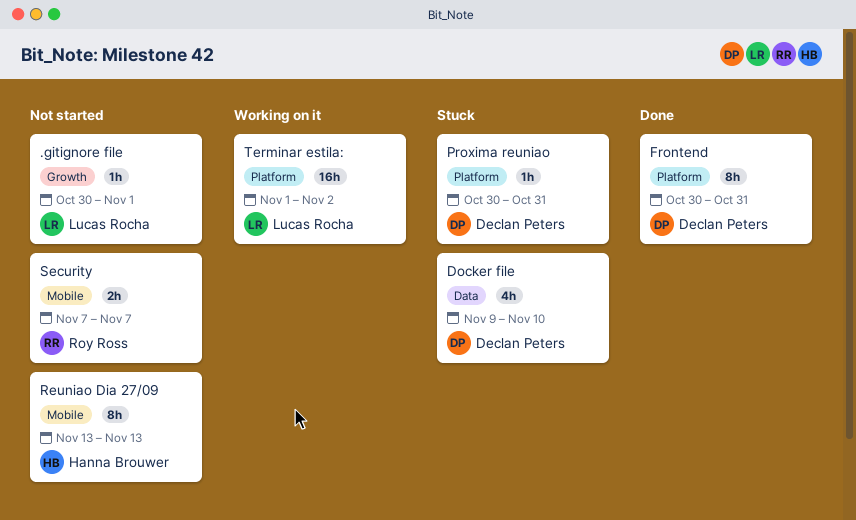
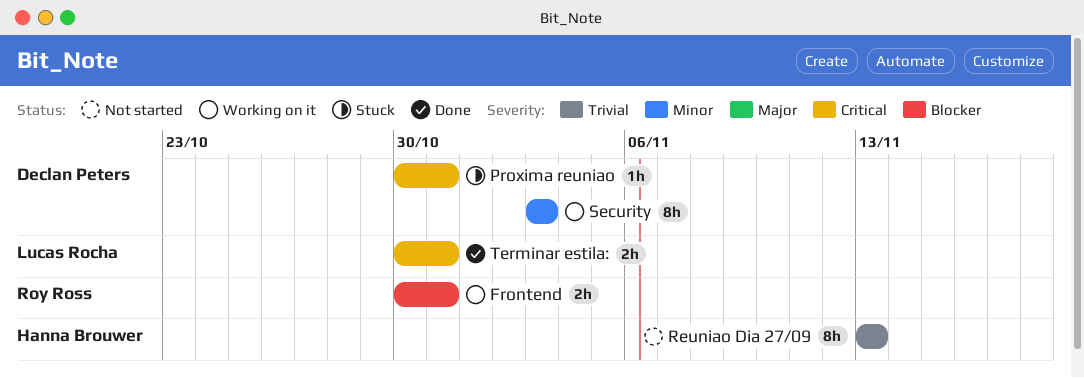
.gitignore file: present -> none
Docker file: present -> none
Frontend, status: Done -> Working on it
Frontend, owner: Declan Peters -> Roy Ross
Frontend, estimate: 8h -> 2h
Security, status: Not started -> Working on it
Security, owner: Roy Ross -> Declan Peters
Security, estimate: 2h -> 8h
Security, start: Nov 7 -> Nov 3
Security, due: Nov 7 -> Nov 3
Terminar estila:, status: Working on it -> Done
Terminar estila:, estimate: 16h -> 2h
Terminar estila:, start: Nov 1 -> Oct 30
Terminar estila:, due: Nov 2 -> Oct 31

